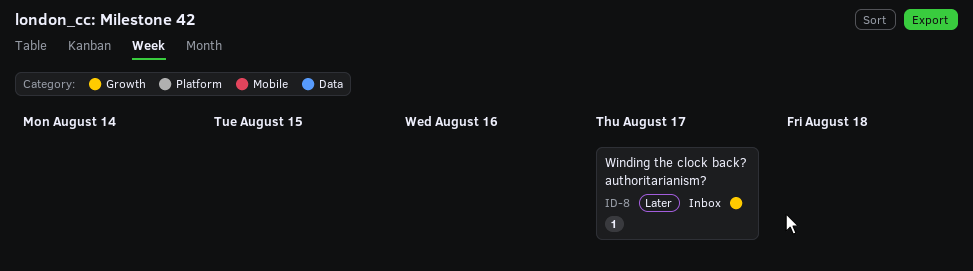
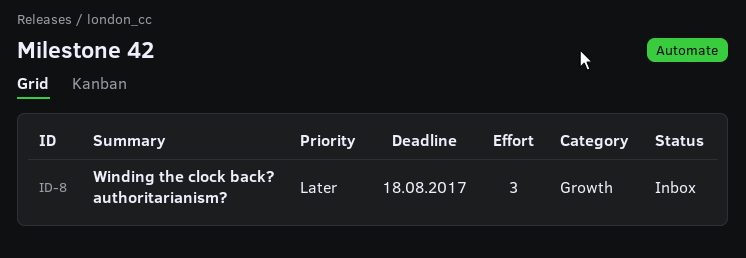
ID-8, estimate: 1 -> 3
ID-8, due: Aug 17 -> Aug 18

